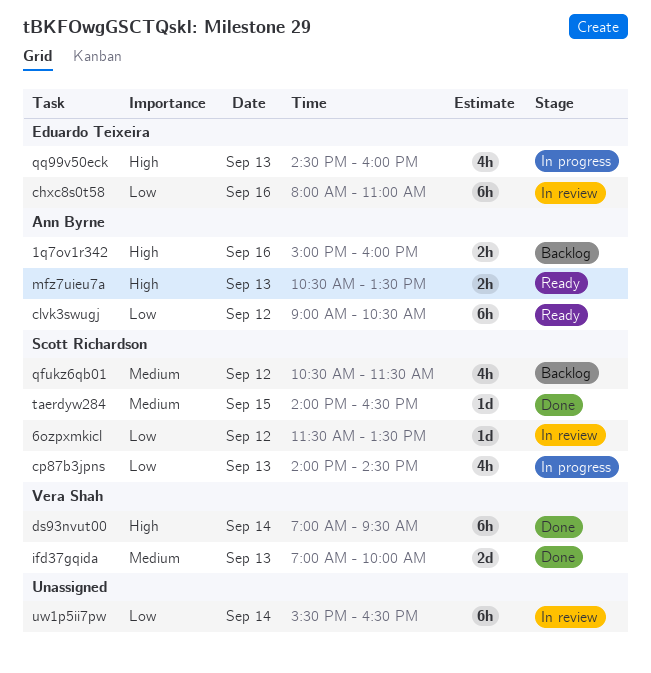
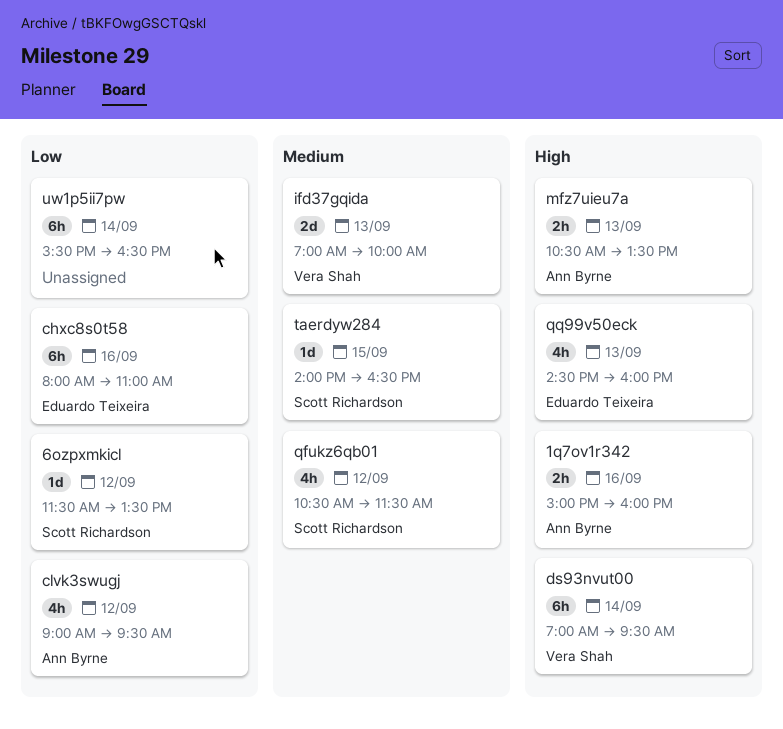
clvk3swugj, estimate: 6h -> 4h
clvk3swugj, ends: 10:30 -> 09:30
cp87b3jpns: present -> none

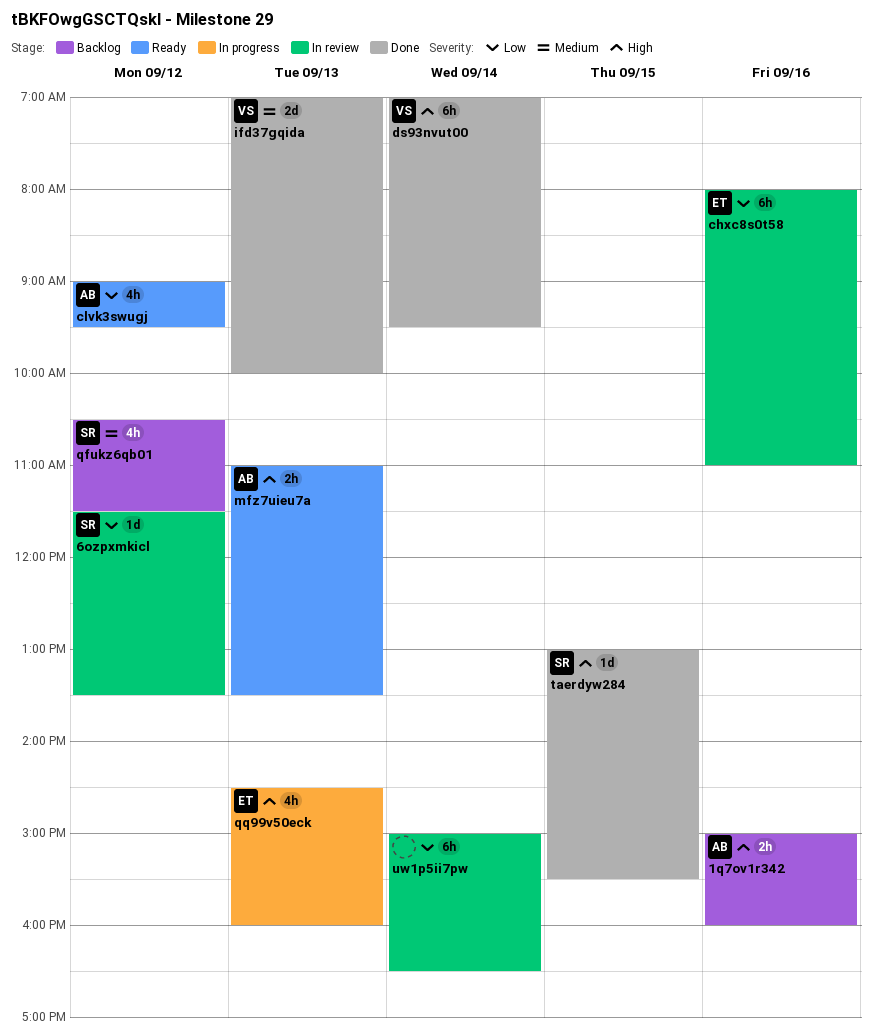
mfz7uieu7a, begins: 10:30 -> 11:00
taerdyw284, priority: Medium -> High
taerdyw284, begins: 14:00 -> 13:00
taerdyw284, ends: 16:30 -> 15:30
uw1p5ii7pw, begins: 15:30 -> 15:00

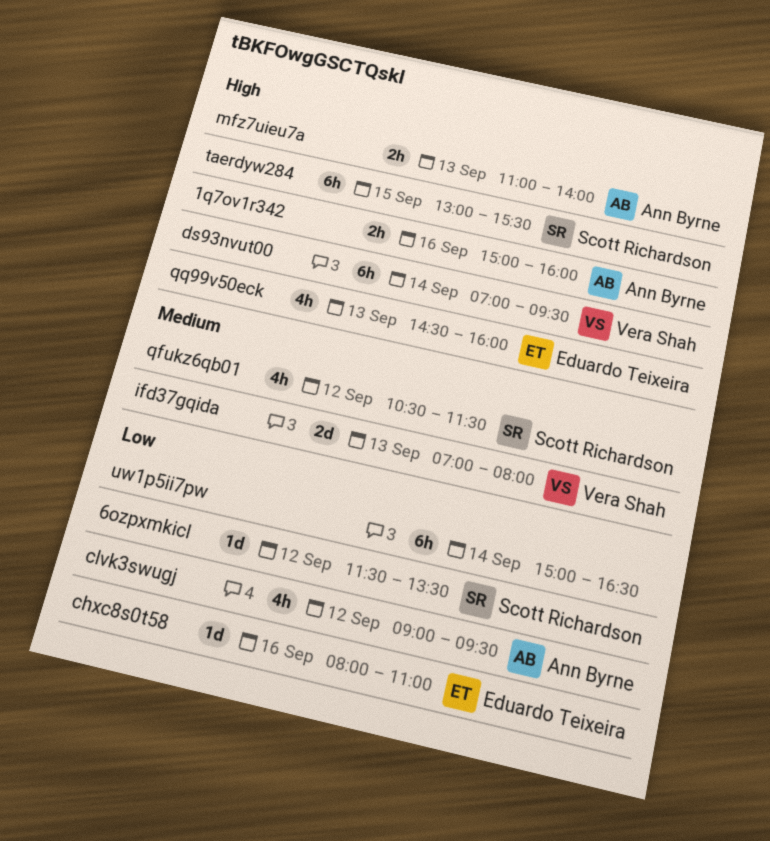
chxc8s0t58, estimate: 6h -> 1d
ifd37gqida, ends: 10:00 -> 08:00
mfz7uieu7a, ends: 13:30 -> 14:00
taerdyw284, estimate: 1d -> 6h

